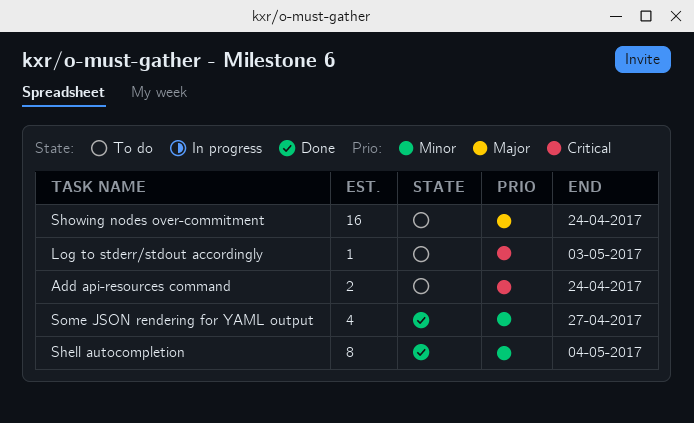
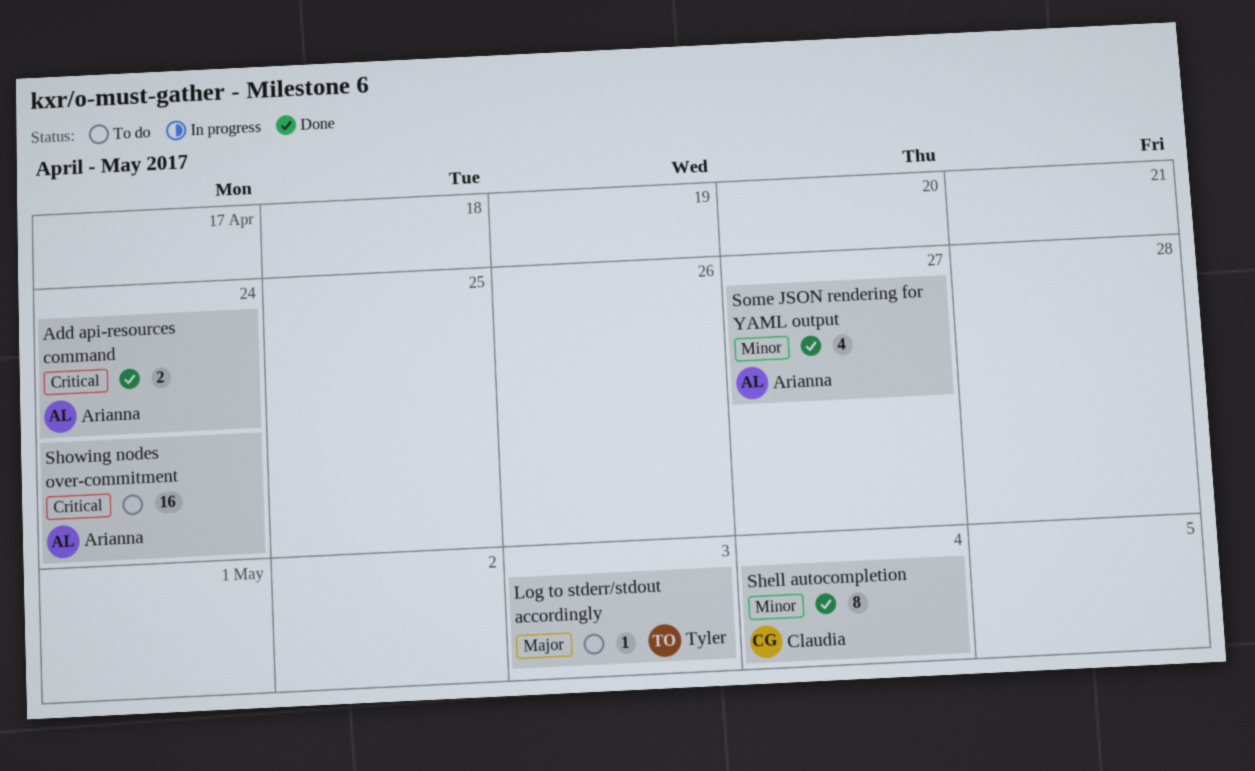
Add api-resources command, status: To do -> Done
Log to stderr/stdout accordingly, priority: Critical -> Major
Showing nodes over-commitment, priority: Major -> Critical

